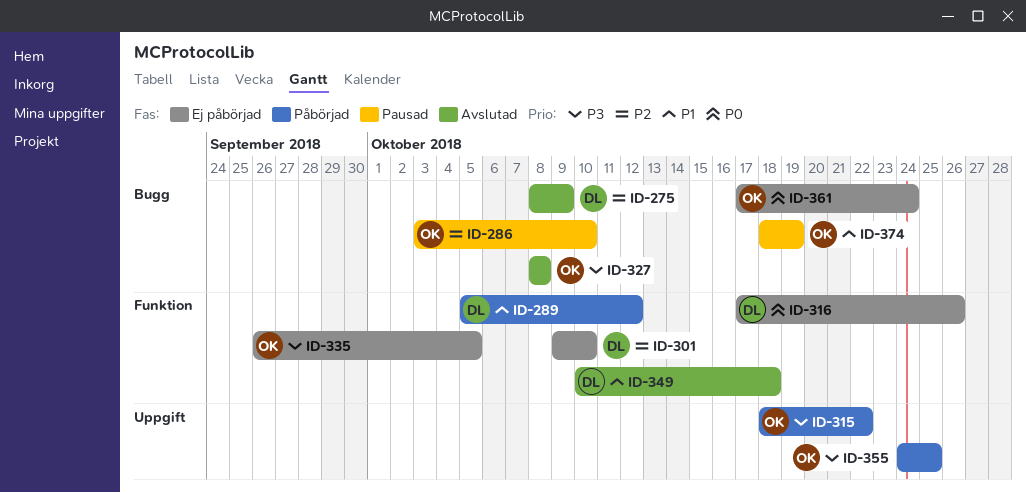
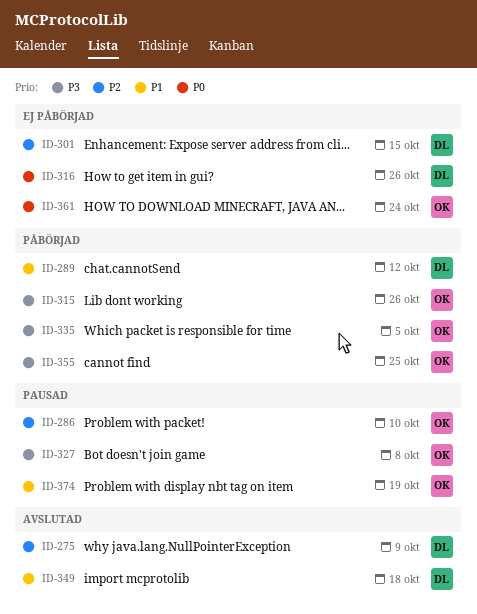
ID-301, due: Oct 10 -> Oct 15
ID-315, due: Oct 22 -> Oct 26
ID-327, status: Avslutad -> Pausad
ID-335, status: Ej påbörjad -> Påbörjad

